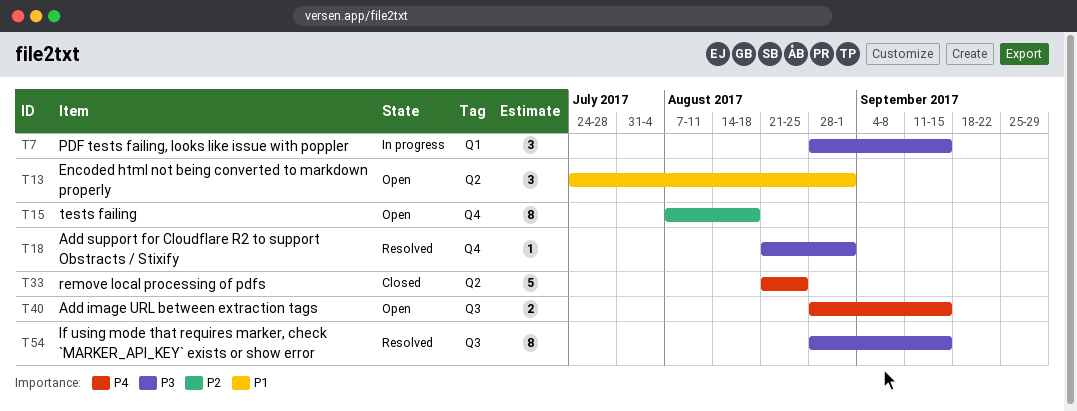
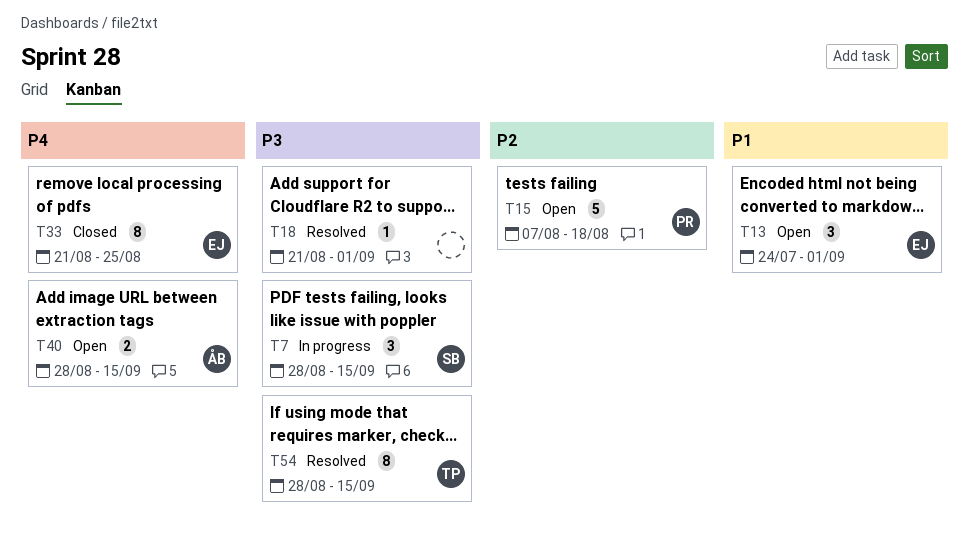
T15, estimate: 8 -> 5
T33, estimate: 5 -> 8

